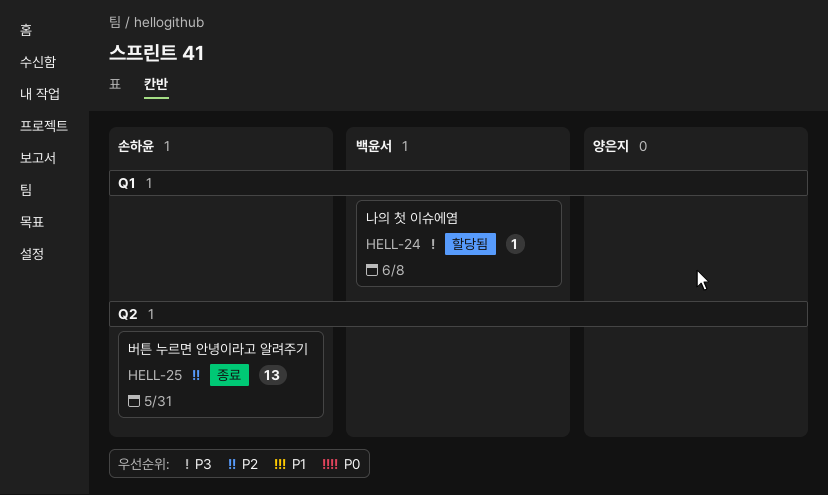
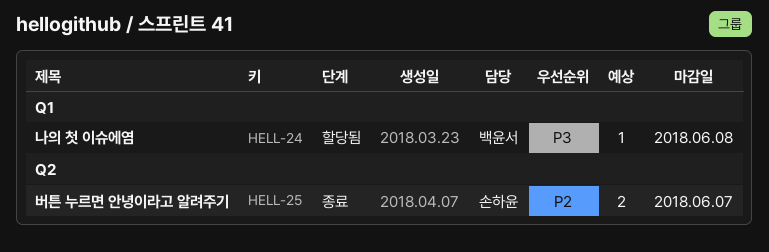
HELL-25, estimate: 13 -> 2
HELL-25, due: May 31 -> Jun 7

